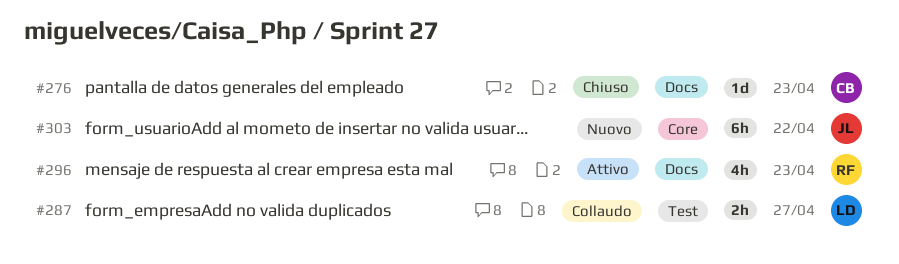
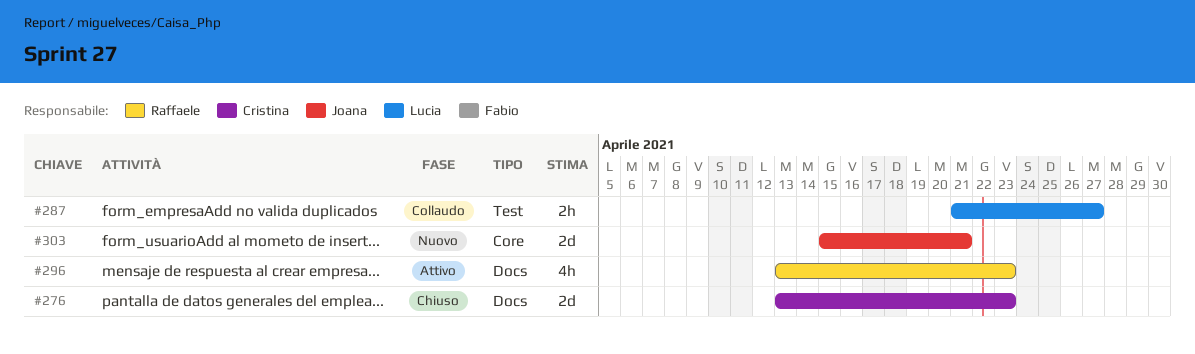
#276, estimate: 1d -> 2d
#303, estimate: 6h -> 2d
#303, due: Apr 22 -> Apr 21

